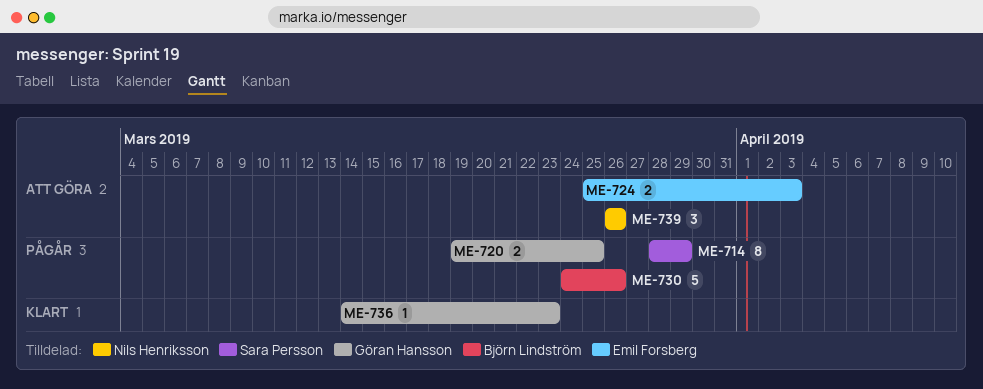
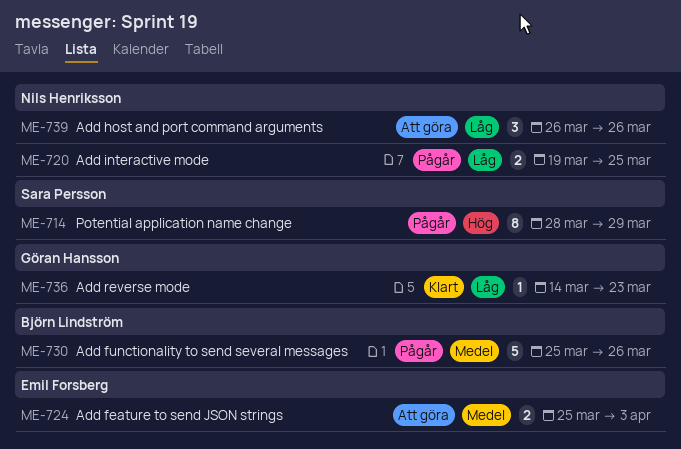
ME-720, owner: Göran Hansson -> Nils Henriksson
ME-730, start: Mar 24 -> Mar 25

